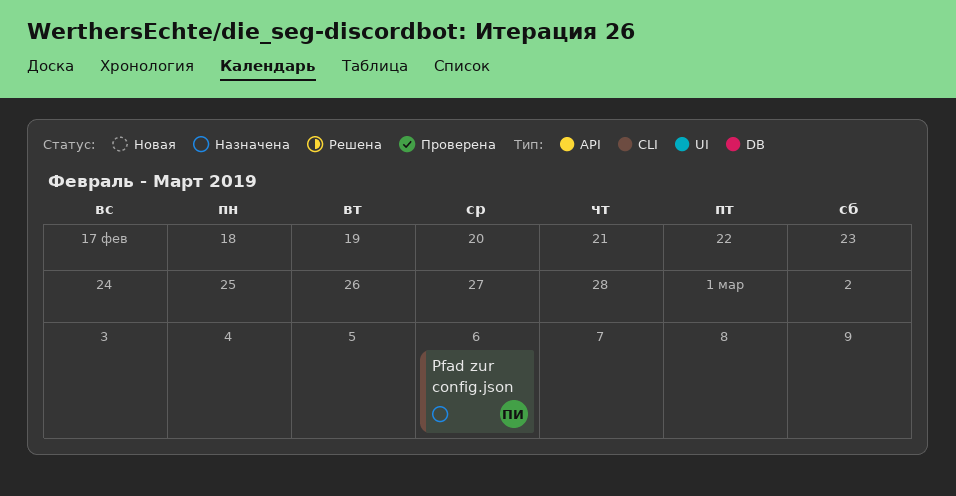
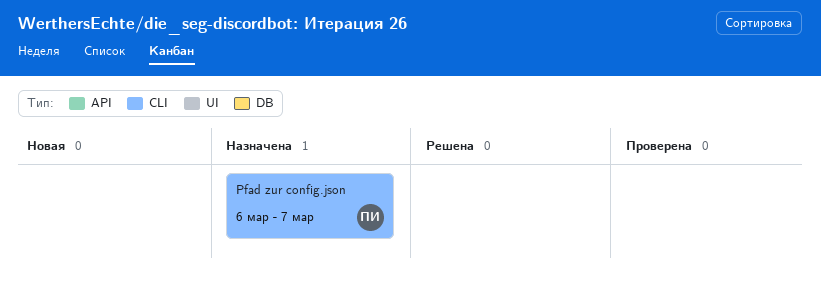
Pfad zur config.json, due: Mar 6 -> Mar 7

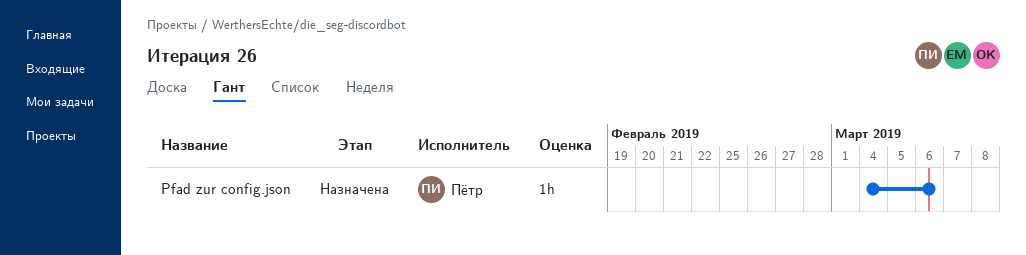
Pfad zur config.json, start: Mar 6 -> Mar 4
Pfad zur config.json, due: Mar 7 -> Mar 6

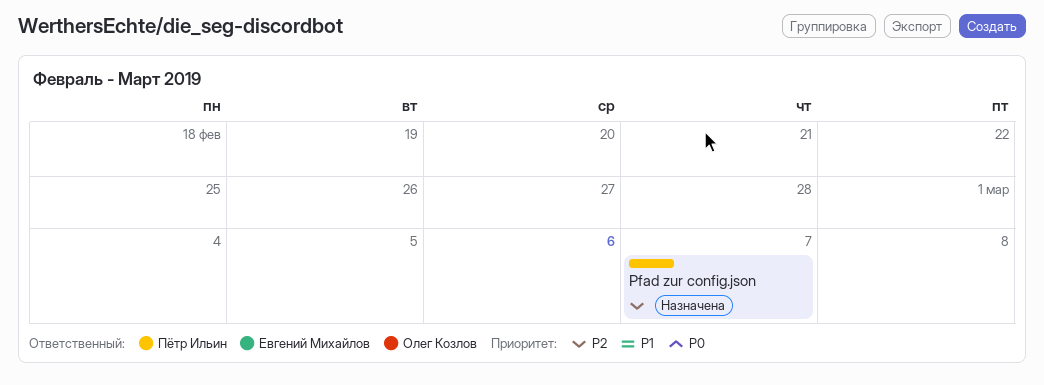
Pfad zur config.json, due: Mar 6 -> Mar 7

